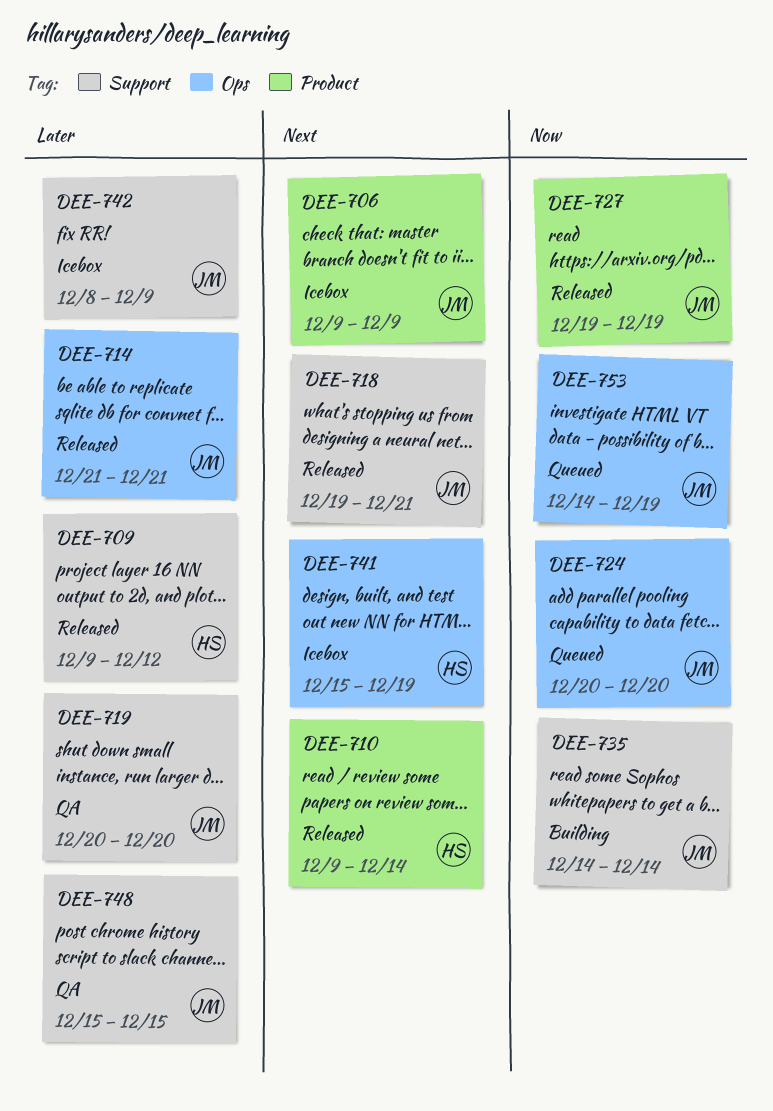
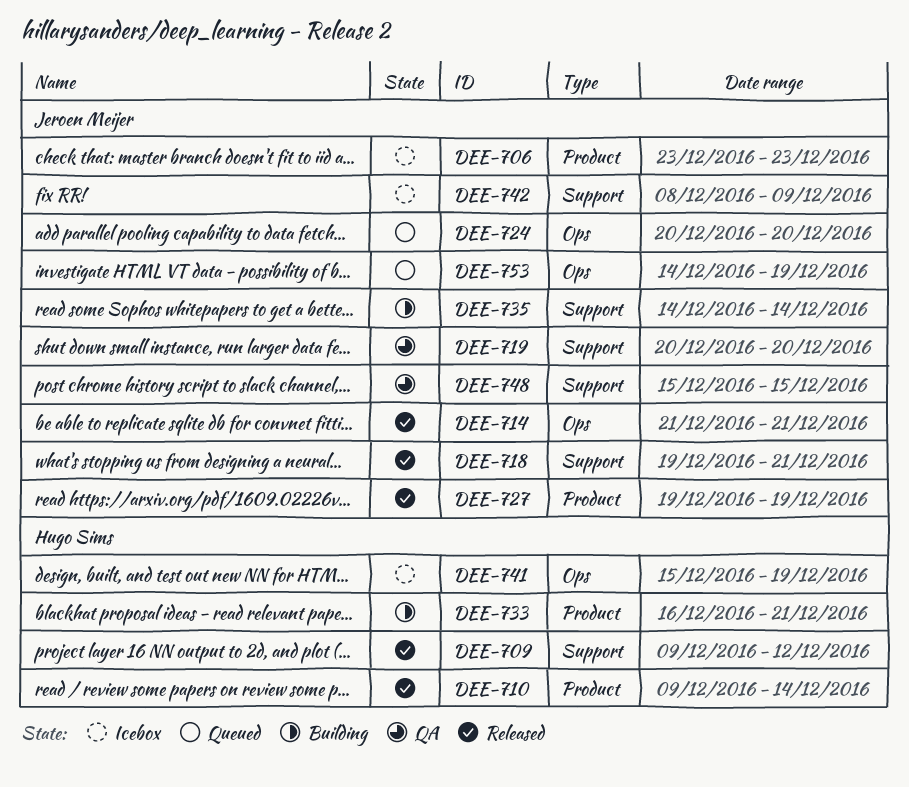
DEE-706, start: Dec 9 -> Dec 23
DEE-706, due: Dec 9 -> Dec 23
DEE-733: none -> present

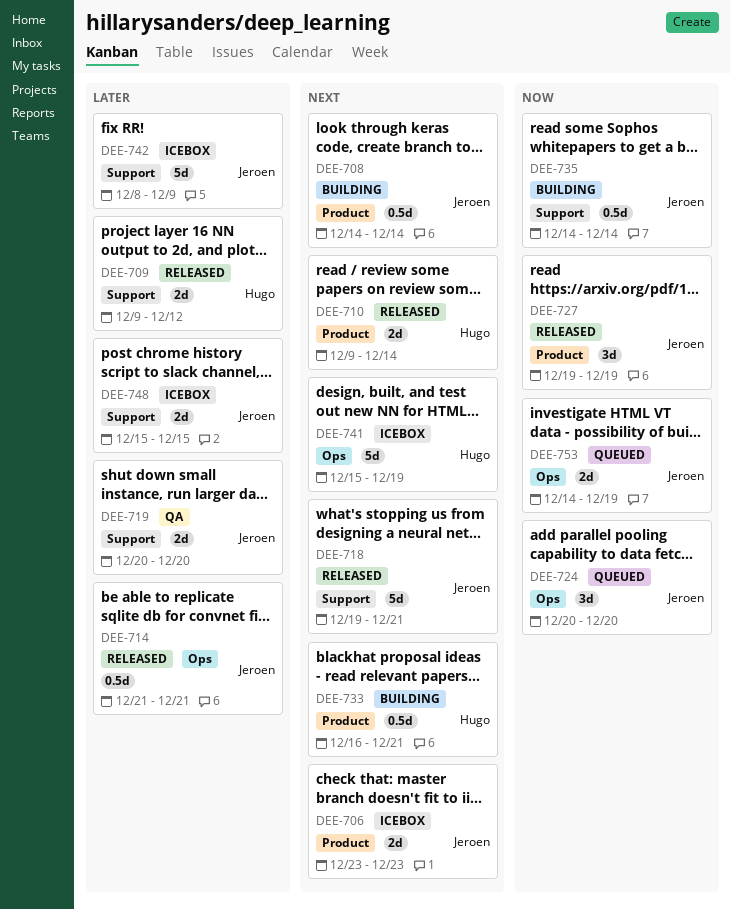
DEE-708: none -> present
DEE-748, status: QA -> Icebox

